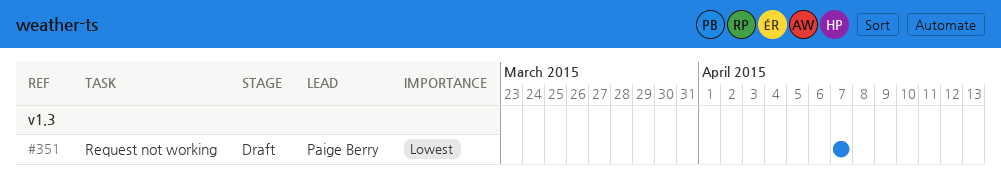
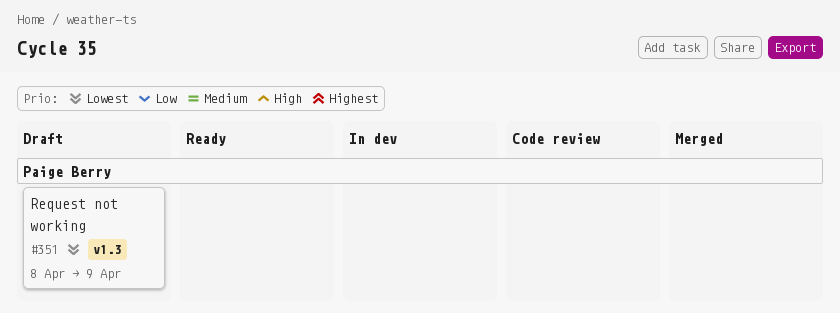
#351, start: Apr 7 -> Apr 8
#351, due: Apr 7 -> Apr 9

